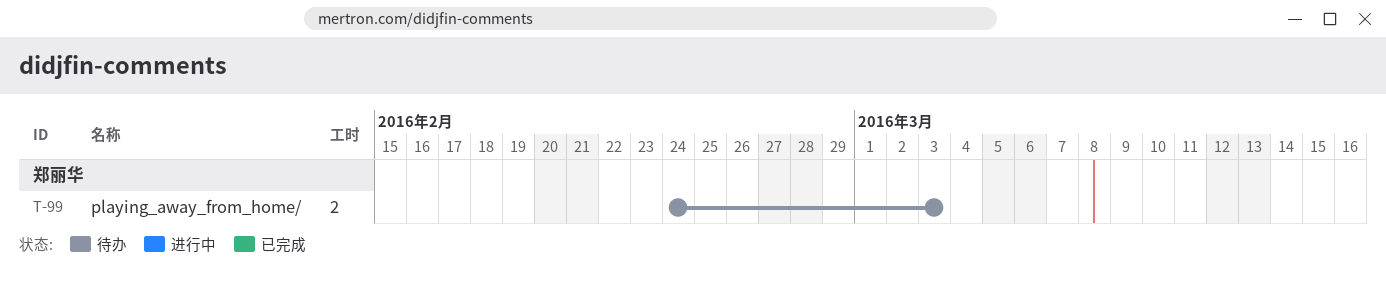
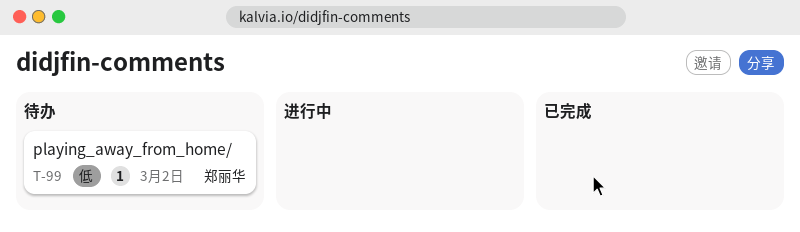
T-99, estimate: 2 -> 1
T-99, due: Mar 3 -> Mar 2

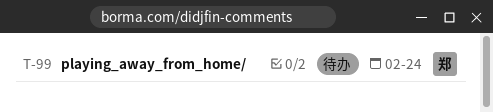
T-99, due: Mar 2 -> Feb 24

